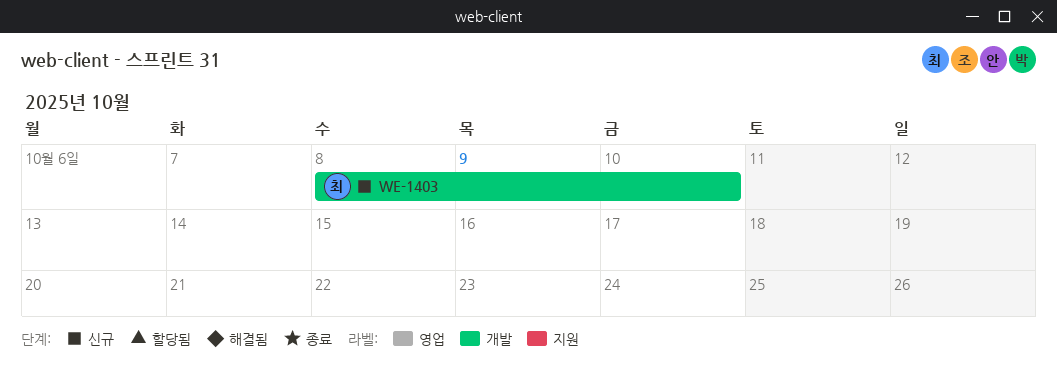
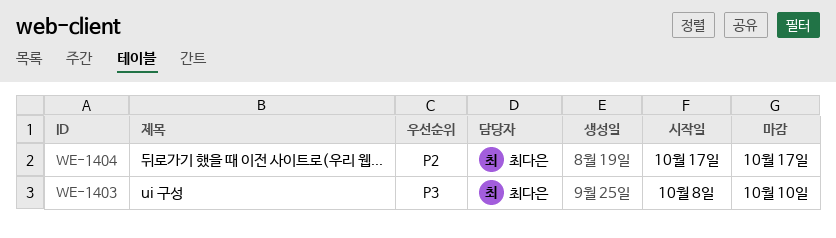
WE-1404: none -> present

